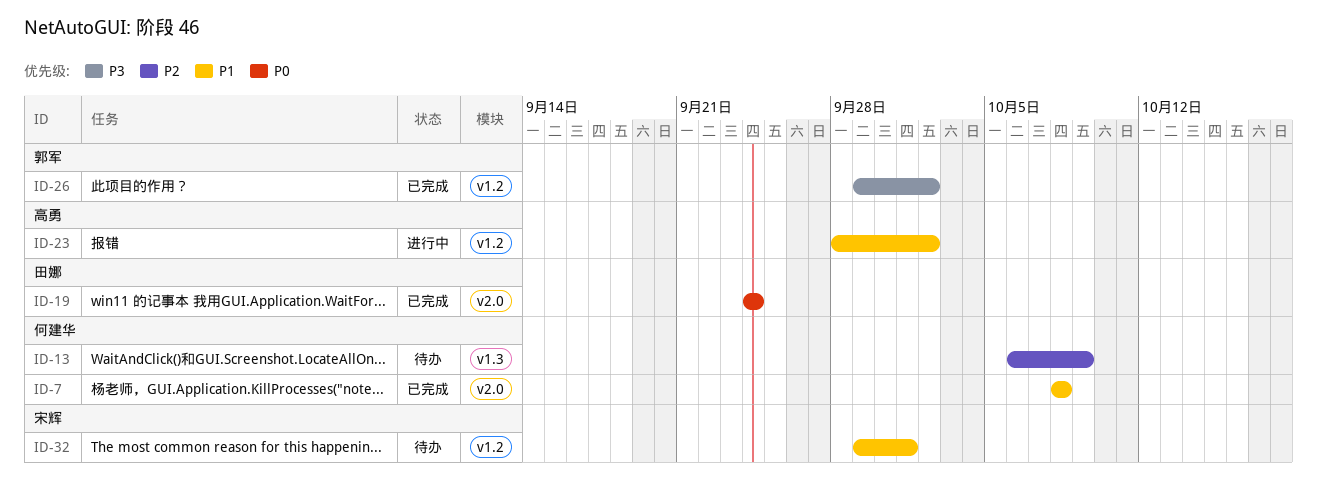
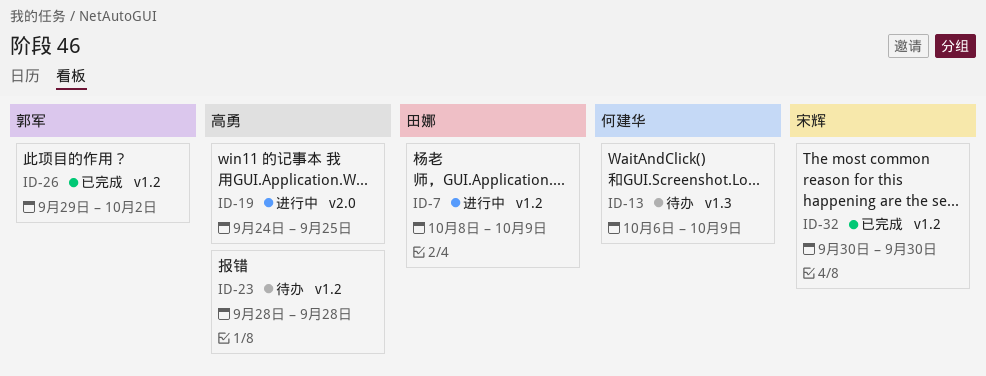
ID-7, status: 已完成 -> 进行中
ID-7, owner: 何建华 -> 田娜
ID-7, label: v2.0 -> v1.2
ID-7, due: Oct 8 -> Oct 9
ID-19, status: 已完成 -> 进行中
ID-19, owner: 田娜 -> 高勇
ID-19, due: Sep 24 -> Sep 25
ID-23, status: 进行中 -> 待办
ID-23, due: Oct 2 -> Sep 28
ID-32, status: 待办 -> 已完成
ID-32, start: Sep 29 -> Sep 30
ID-32, due: Oct 1 -> Sep 30

